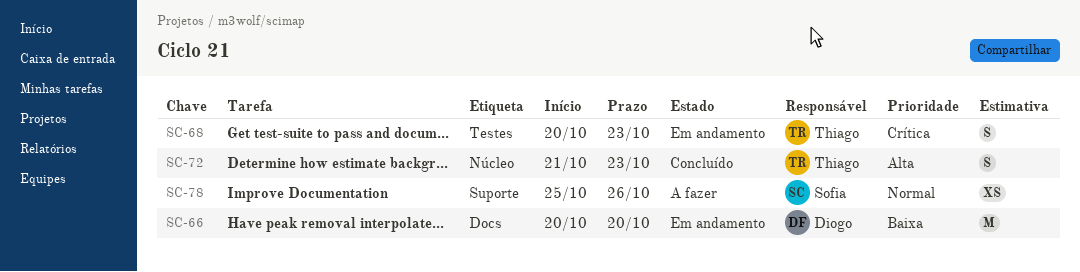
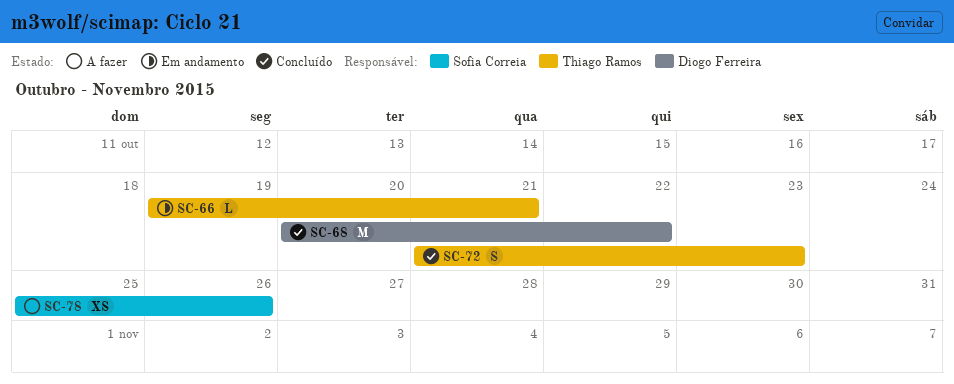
SC-66, owner: Diogo Ferreira -> Thiago Ramos
SC-66, estimate: M -> L
SC-66, start: Oct 20 -> Oct 19
SC-66, due: Oct 20 -> Oct 21
SC-68, status: Em andamento -> Concluído
SC-68, owner: Thiago Ramos -> Diogo Ferreira
SC-68, estimate: S -> M
SC-68, due: Oct 23 -> Oct 22

